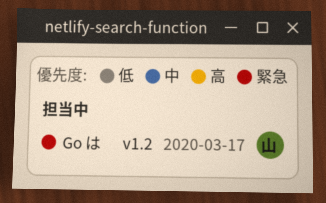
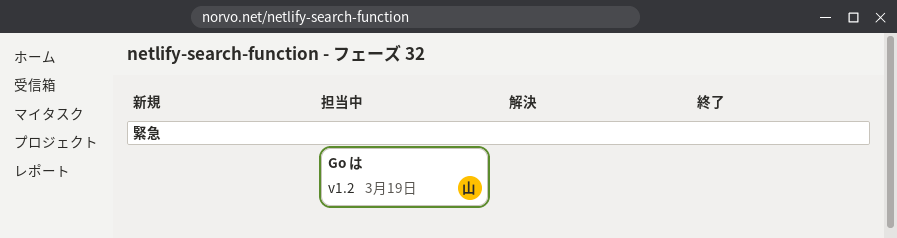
Go は, due: Mar 17 -> Mar 19

